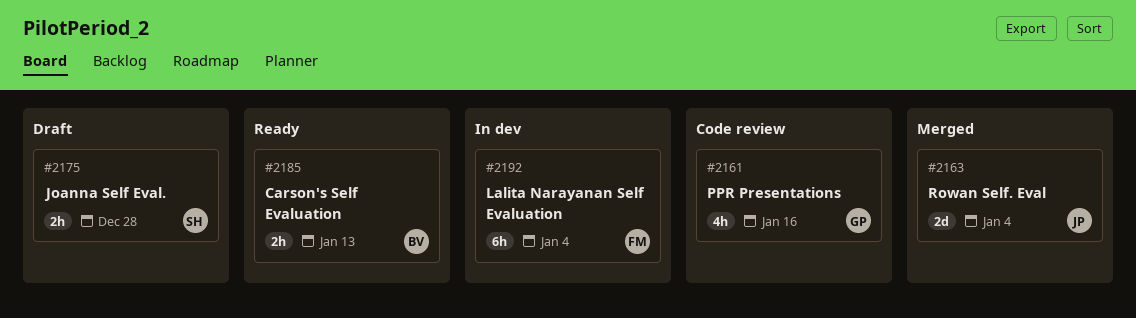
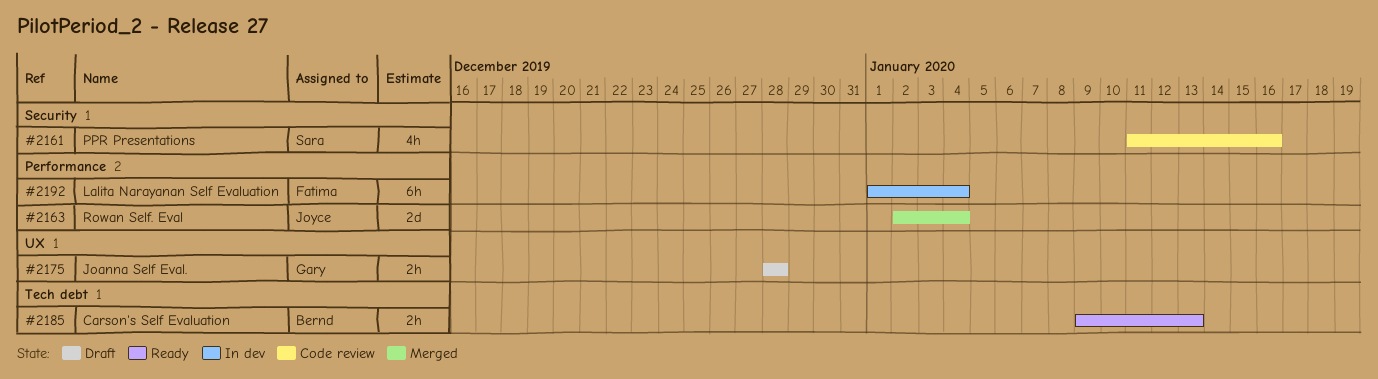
#2161, owner: Gary -> Sara
#2175, owner: Sara -> Gary

